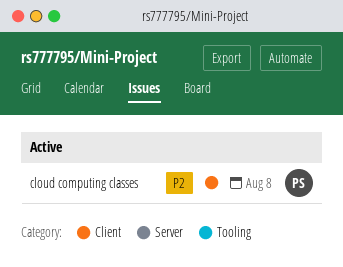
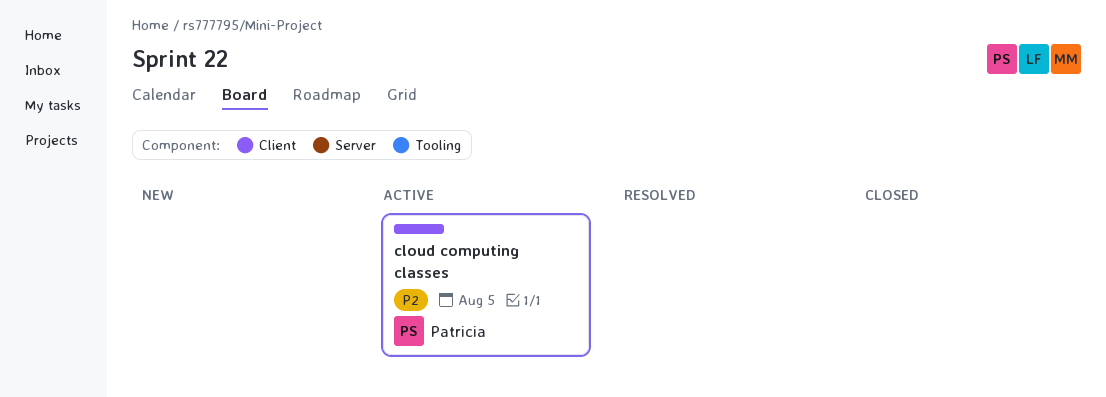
cloud computing classes, due: Aug 8 -> Aug 5

